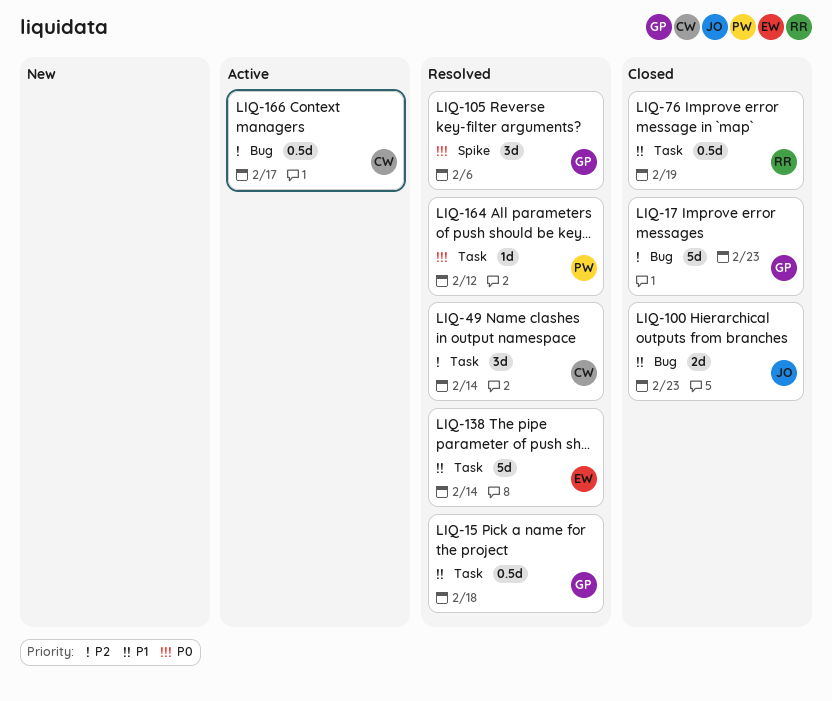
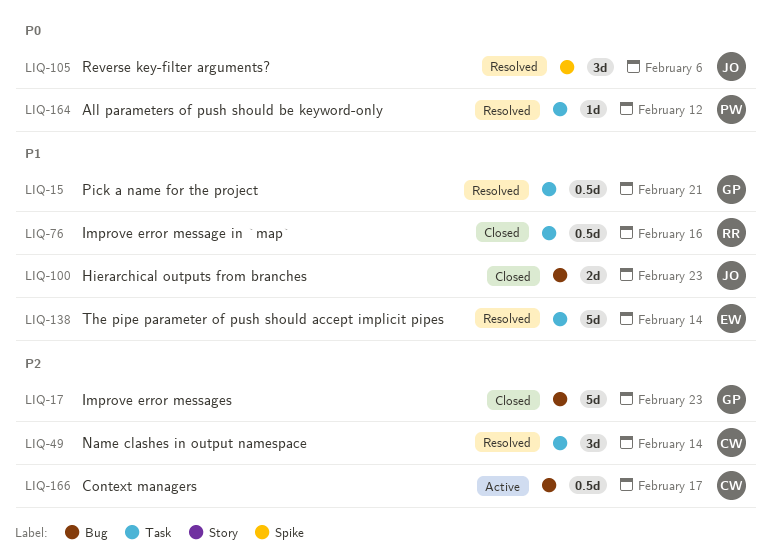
LIQ-15, due: Feb 18 -> Feb 21
LIQ-76, due: Feb 19 -> Feb 16
LIQ-105, owner: GP -> JO

